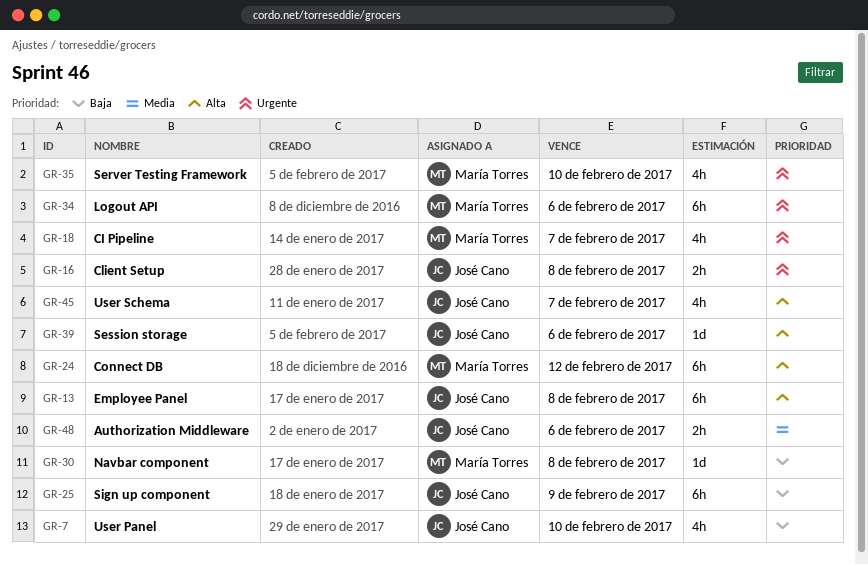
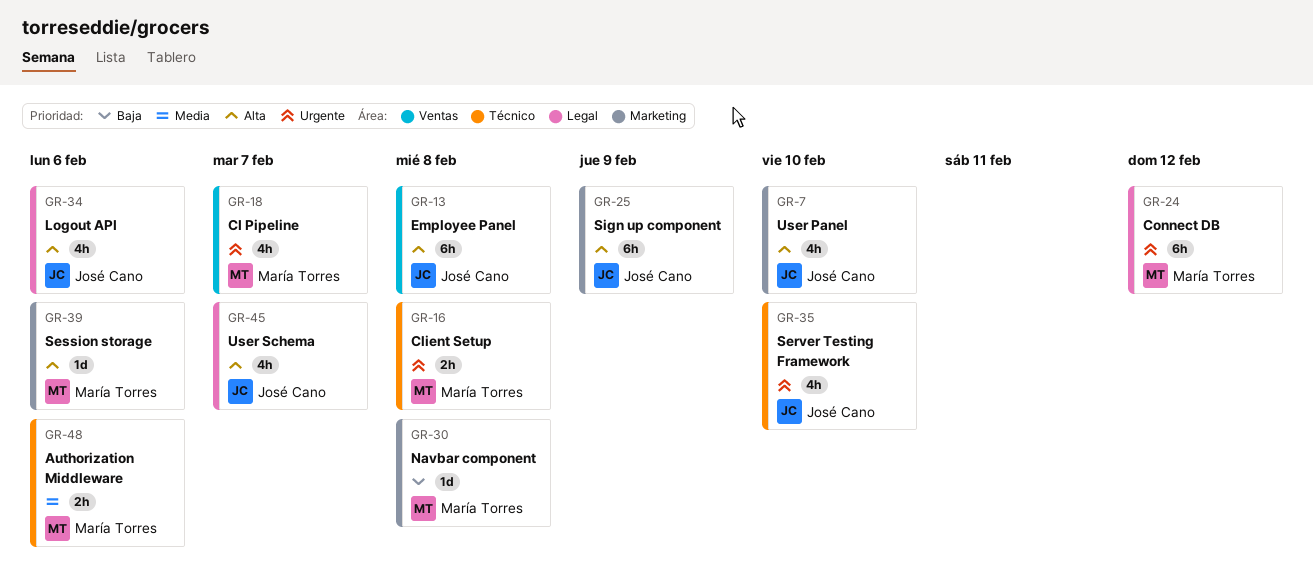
GR-7, priority: Baja -> Alta
GR-16, owner: José Cano -> María Torres
GR-24, priority: Alta -> Urgente
GR-25, priority: Baja -> Alta
GR-34, owner: María Torres -> José Cano
GR-34, priority: Urgente -> Alta
GR-34, estimate: 6h -> 4h
GR-35, owner: María Torres -> José Cano
GR-39, owner: José Cano -> María Torres
GR-48, owner: José Cano -> María Torres

